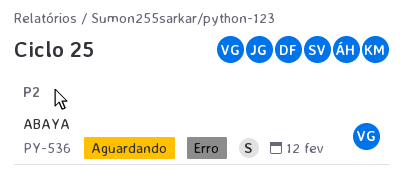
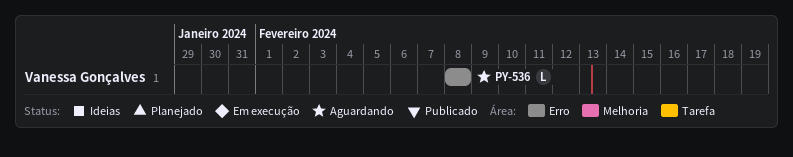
PY-536, estimate: S -> L
PY-536, due: Feb 12 -> Feb 8

